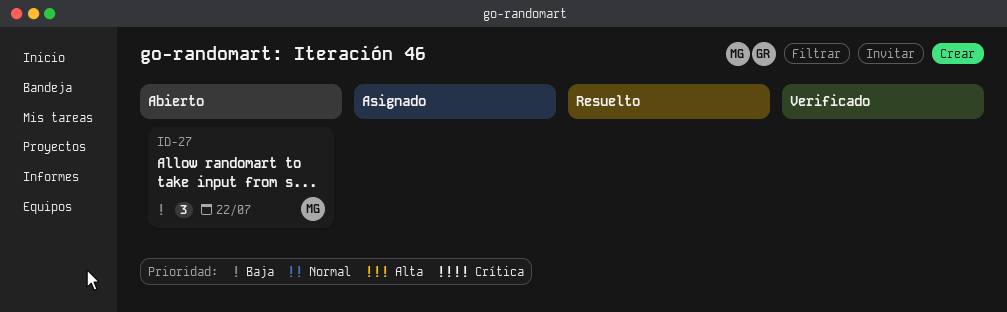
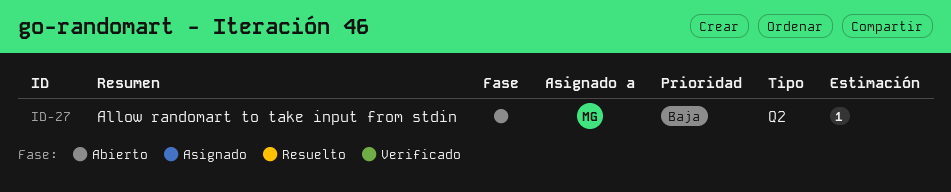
ID-27, estimate: 3 -> 1

